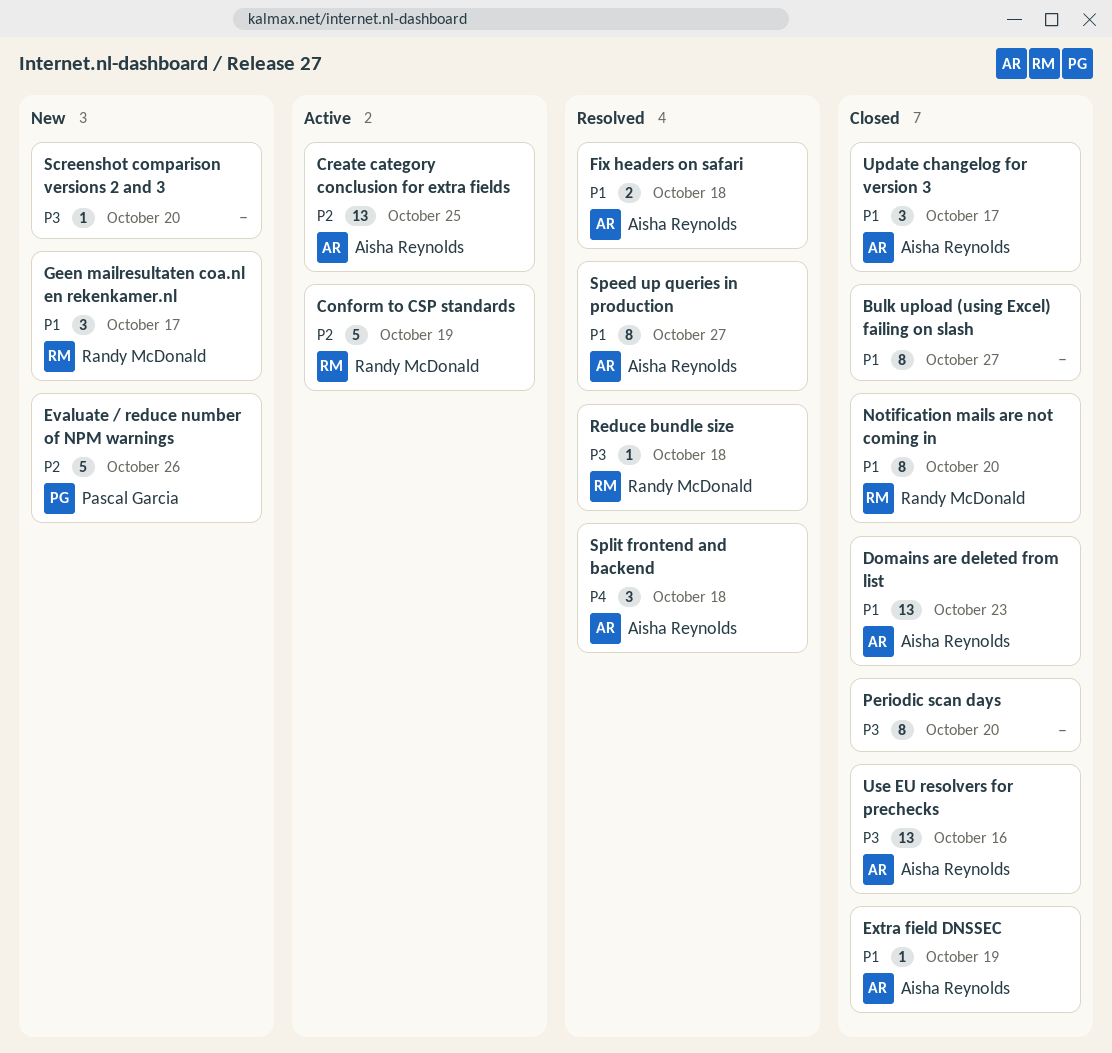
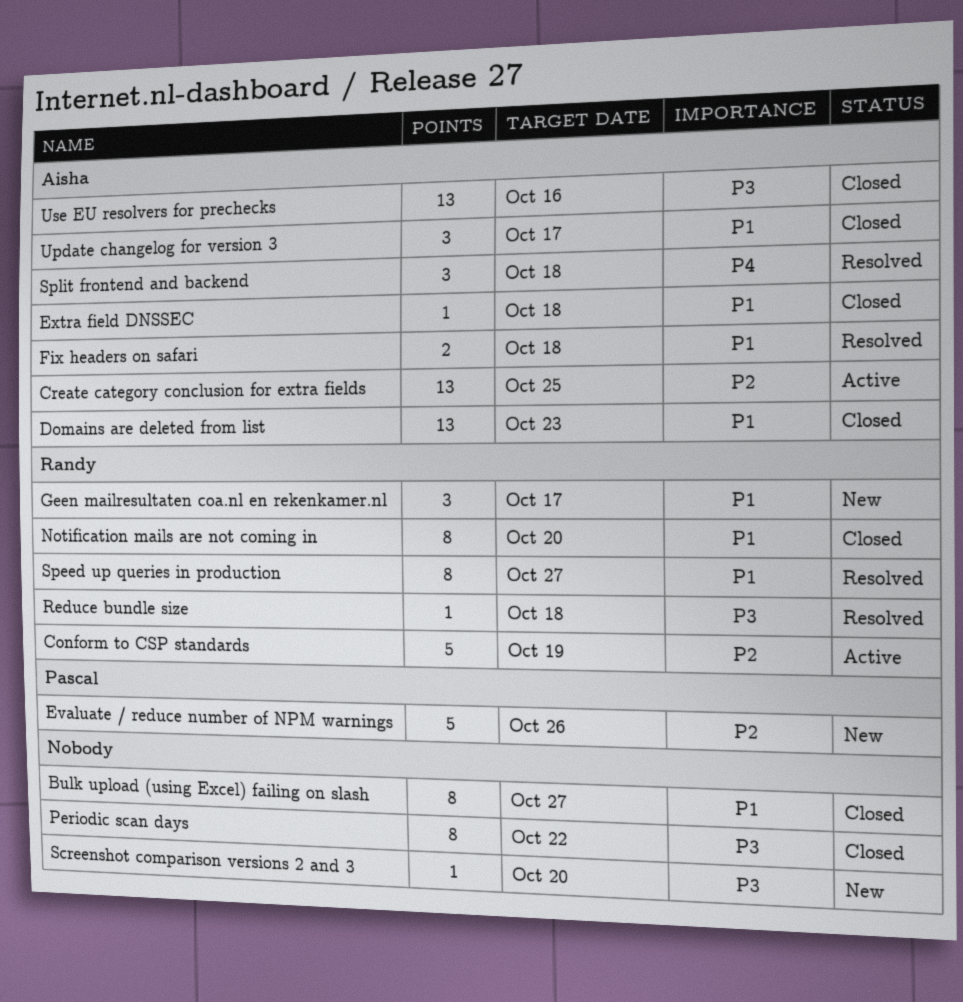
Extra field DNSSEC, due: Oct 19 -> Oct 18
Periodic scan days, due: Oct 20 -> Oct 22
Speed up queries in production, owner: Aisha Reynolds -> Randy McDonald

